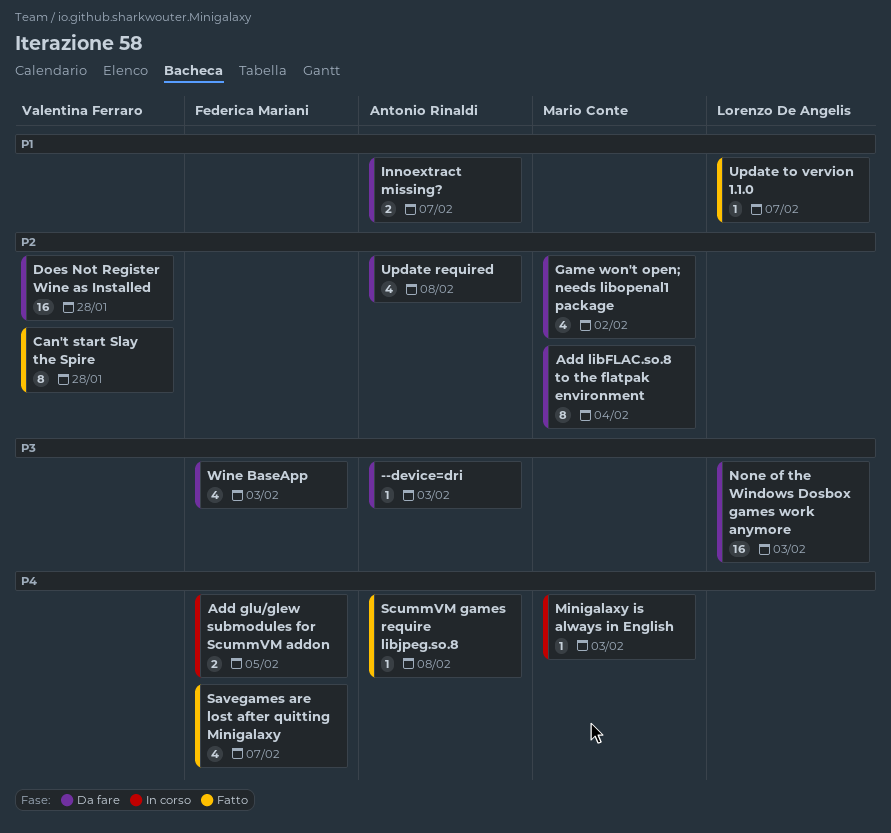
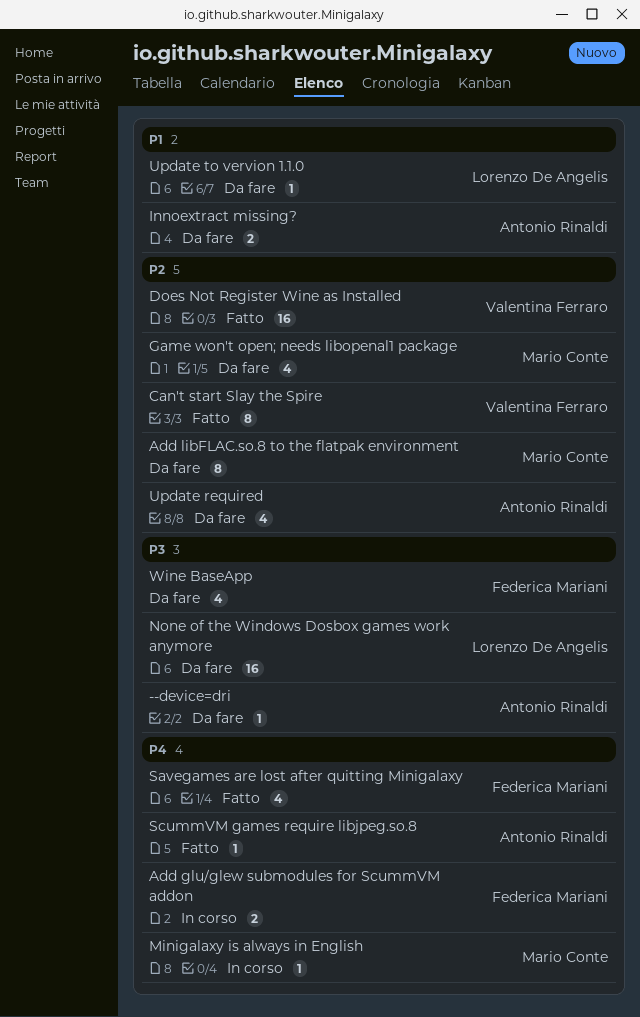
Does Not Register Wine as Installed, status: Da fare -> Fatto
Update to vervion 1.1.0, status: Fatto -> Da fare

